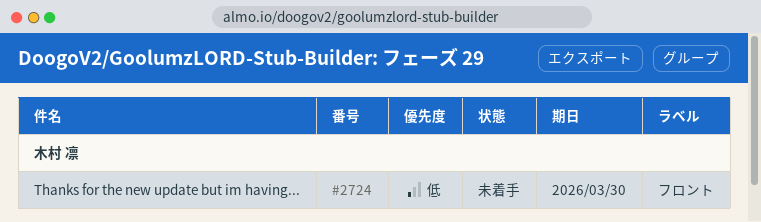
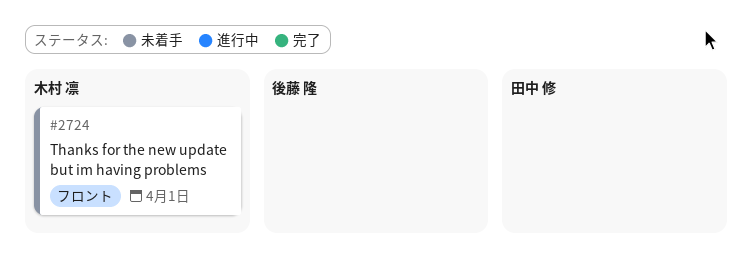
#2724, due: Mar 30 -> Apr 1

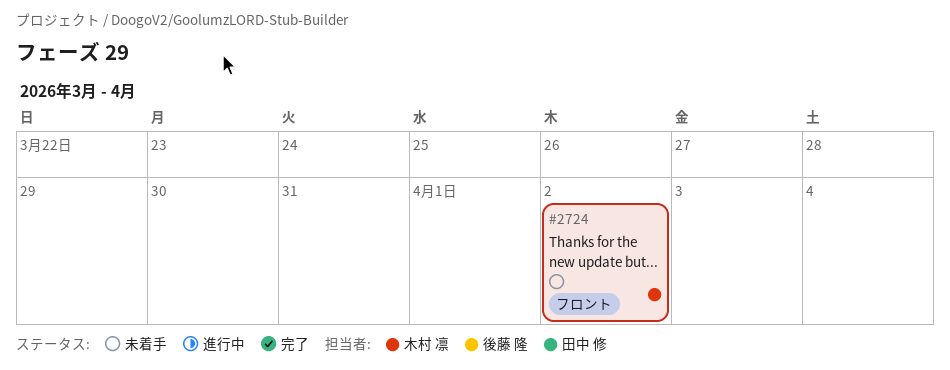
#2724, due: Apr 1 -> Apr 2

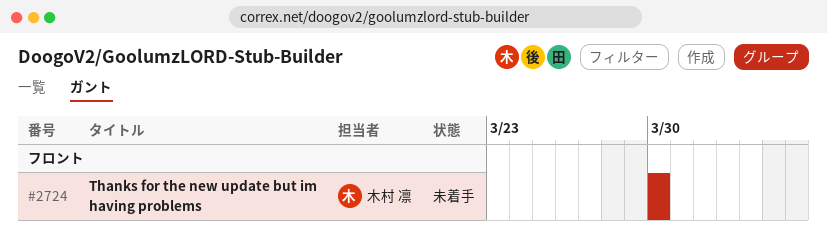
#2724, due: Apr 2 -> Mar 30

